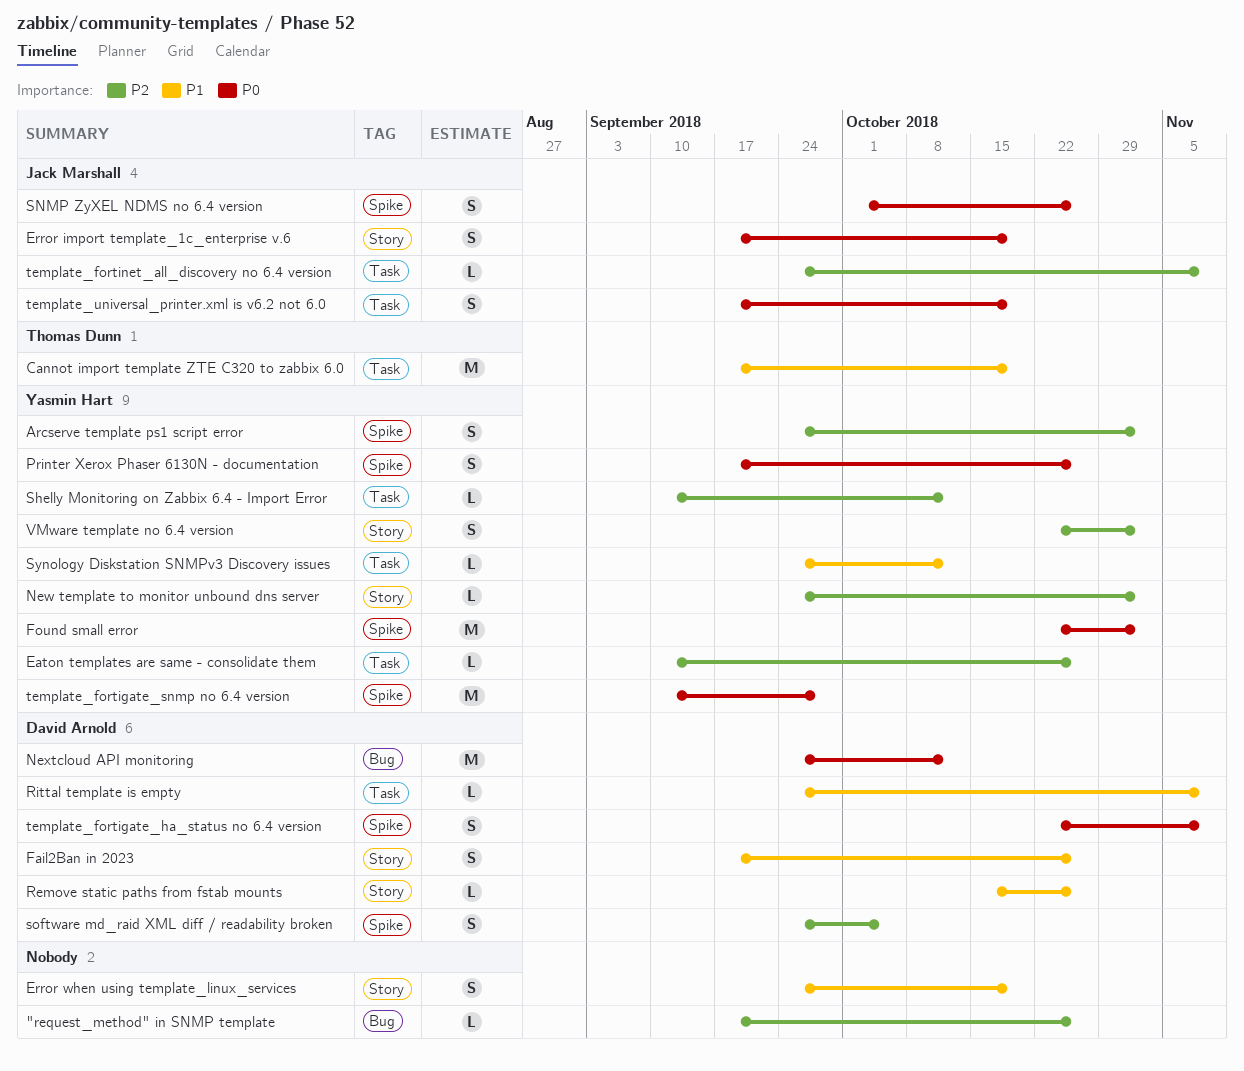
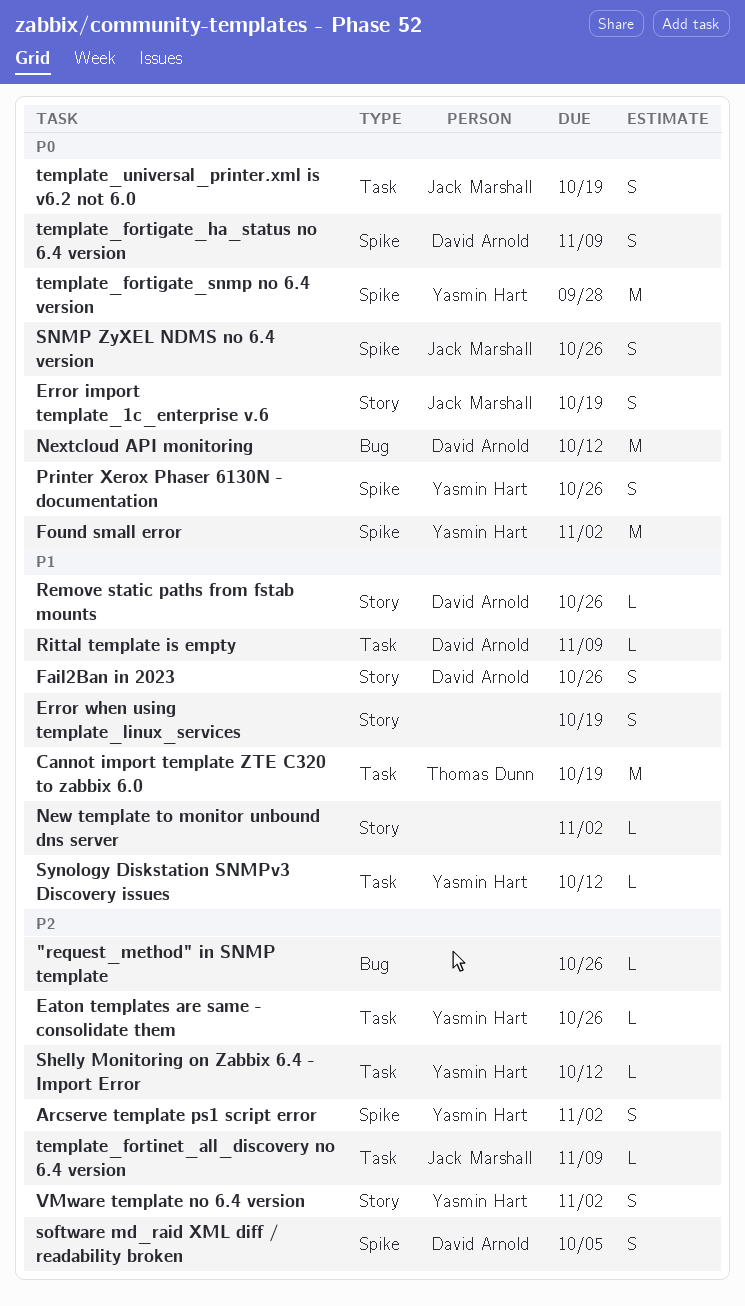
New template to monitor unbound dns server, owner: Yasmin Hart -> none
New template to monitor unbound dns server, priority: P2 -> P1

